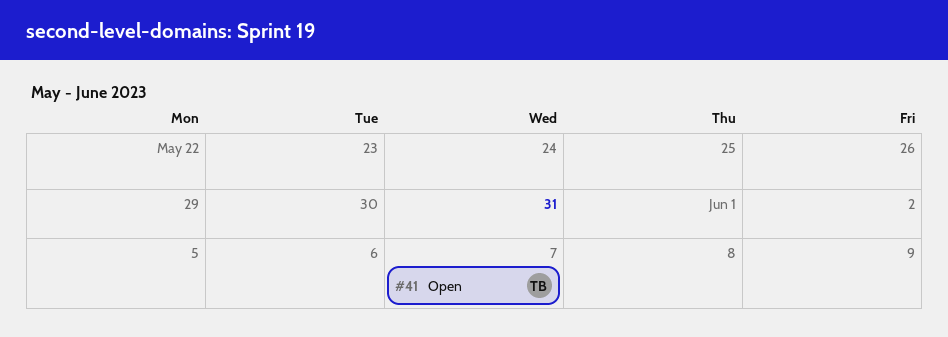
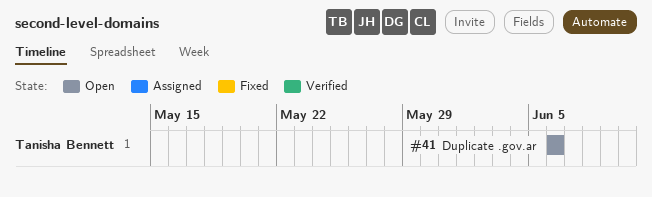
#41, due: Jun 7 -> Jun 6

